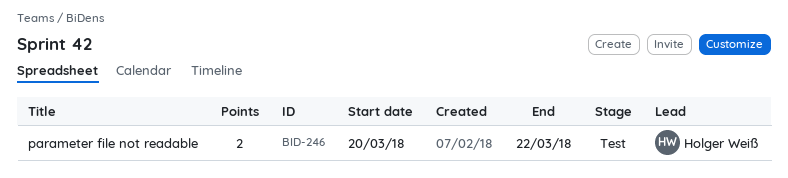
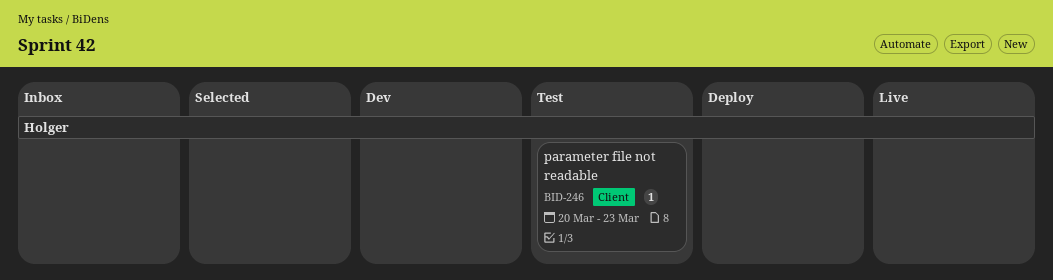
BID-246, estimate: 2 -> 1
BID-246, due: Mar 22 -> Mar 23

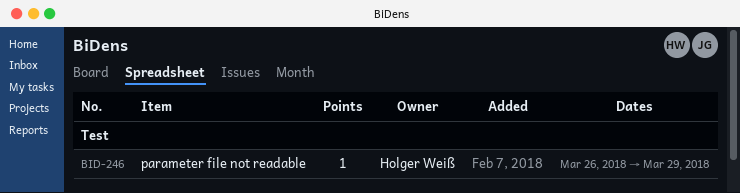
BID-246, start: Mar 20 -> Mar 26
BID-246, due: Mar 23 -> Mar 29

